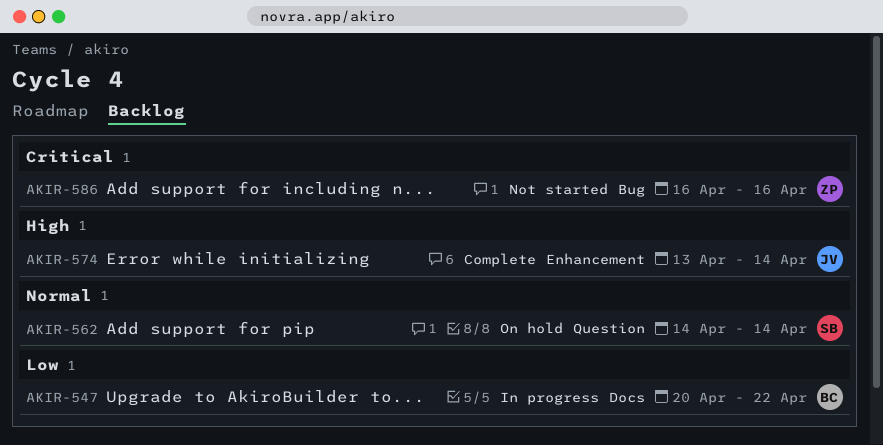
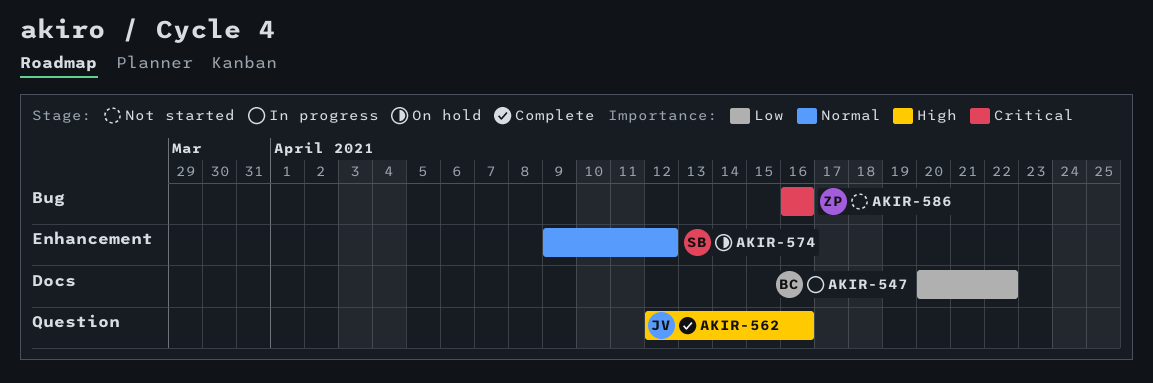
AKIR-562, status: On hold -> Complete
AKIR-562, owner: SB -> JV
AKIR-562, priority: Normal -> High
AKIR-562, start: Apr 14 -> Apr 12
AKIR-562, due: Apr 14 -> Apr 16
AKIR-574, status: Complete -> On hold
AKIR-574, owner: JV -> SB
AKIR-574, priority: High -> Normal
AKIR-574, start: Apr 13 -> Apr 9
AKIR-574, due: Apr 14 -> Apr 12

